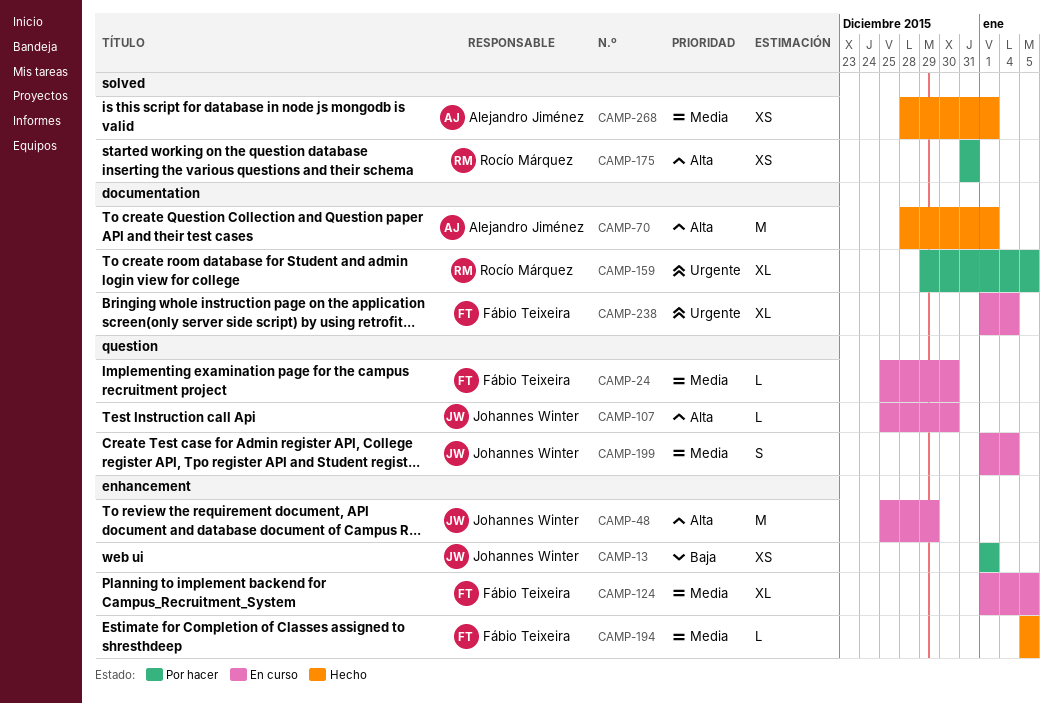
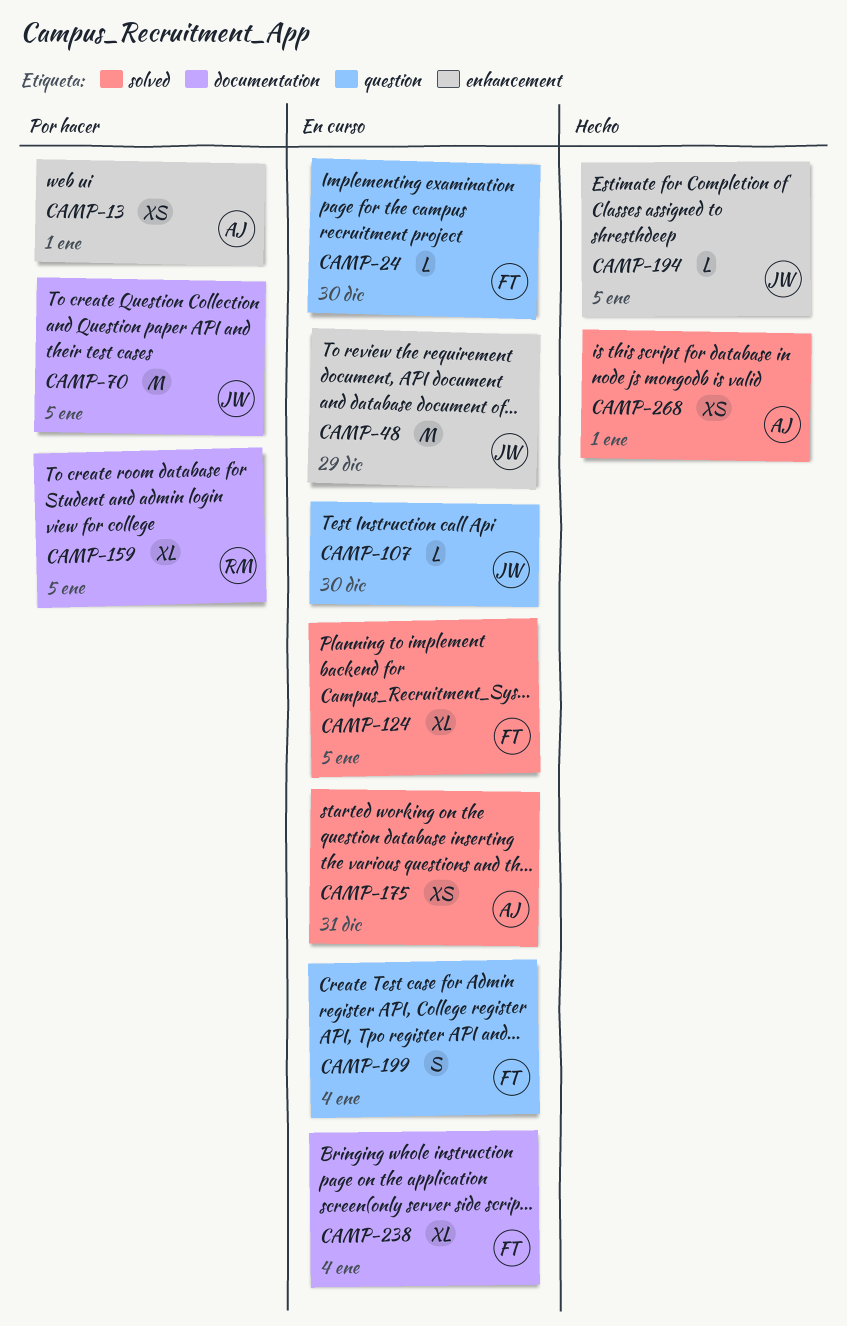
CAMP-13, owner: Johannes Winter -> Alejandro Jiménez
CAMP-70, status: Hecho -> Por hacer
CAMP-70, owner: Alejandro Jiménez -> Johannes Winter
CAMP-70, due: Jan 1 -> Jan 5
CAMP-124, label: enhancement -> solved
CAMP-175, status: Por hacer -> En curso
CAMP-175, owner: Rocío Márquez -> Alejandro Jiménez
CAMP-194, owner: Fábio Teixeira -> Johannes Winter
CAMP-199, owner: Johannes Winter -> Fábio Teixeira

